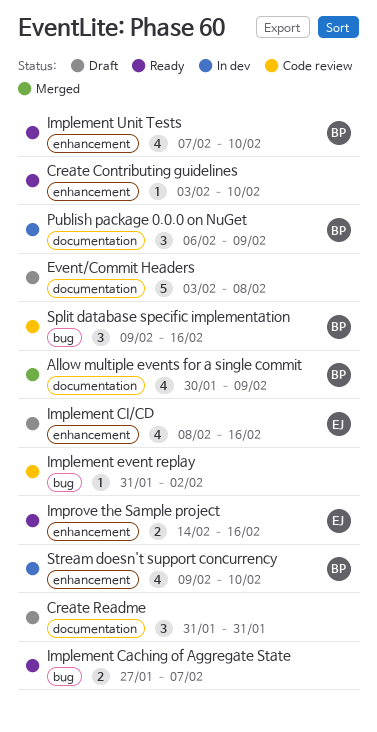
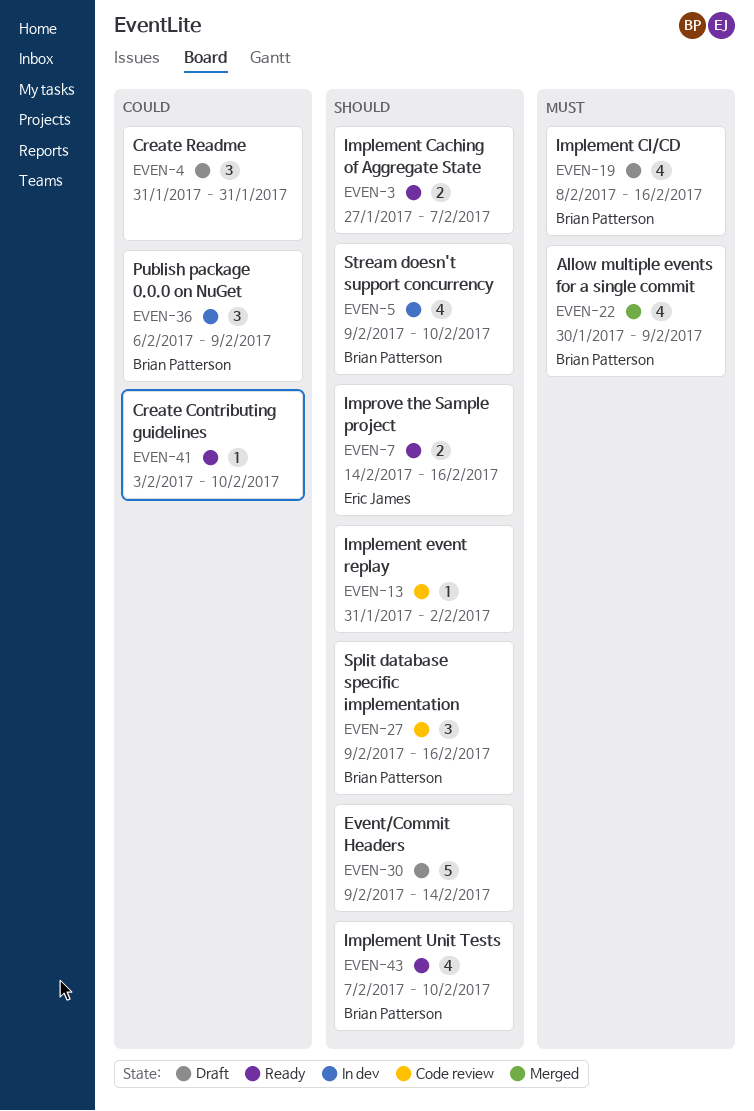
Event/Commit Headers, start: Feb 3 -> Feb 9
Event/Commit Headers, due: Feb 8 -> Feb 14
Implement CI/CD, owner: Eric James -> Brian Patterson

